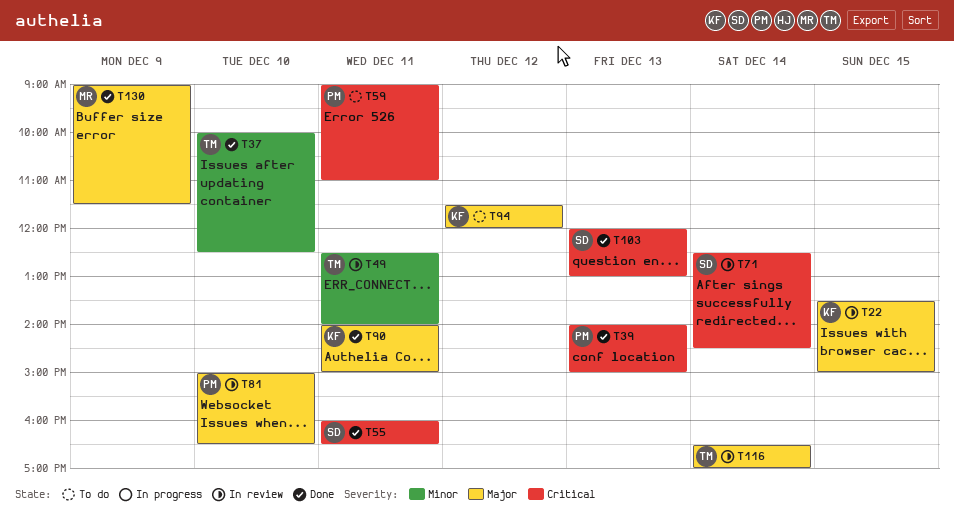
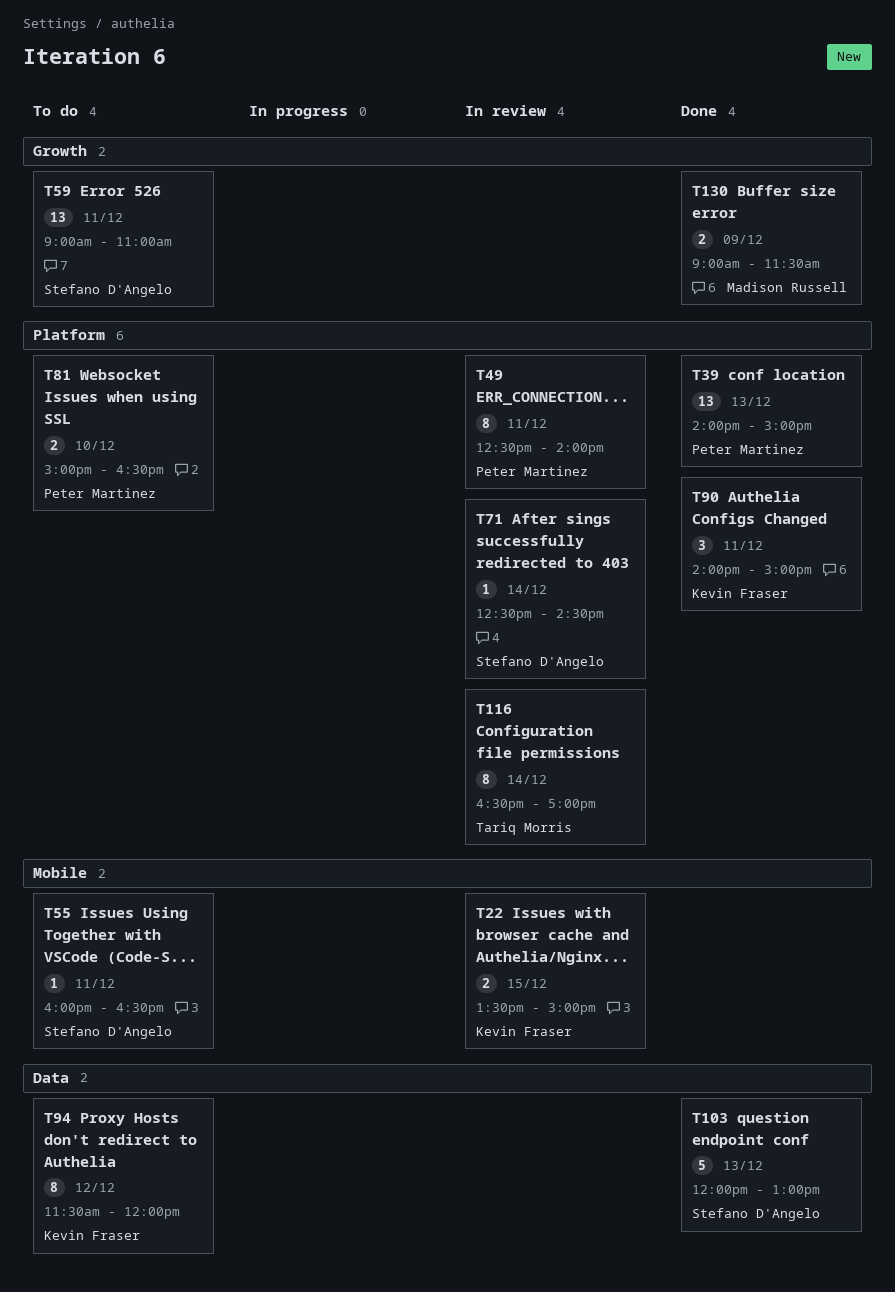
T37: present -> none
T49, owner: Tariq Morris -> Peter Martinez
T55, status: Done -> To do
T59, owner: Peter Martinez -> Stefano D'Angelo
T81, status: In review -> To do

